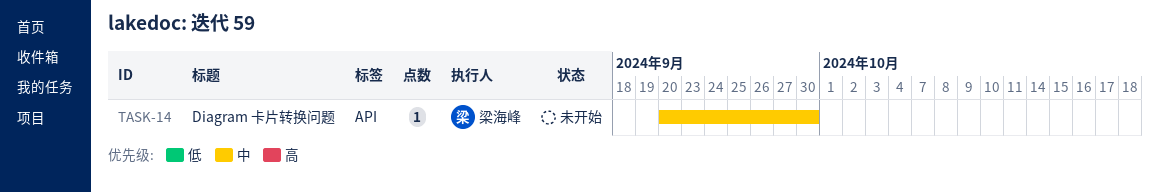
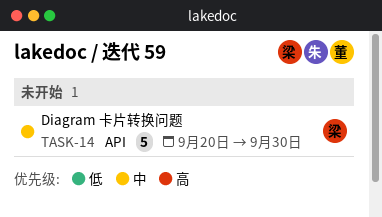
TASK-14, estimate: 1 -> 5

